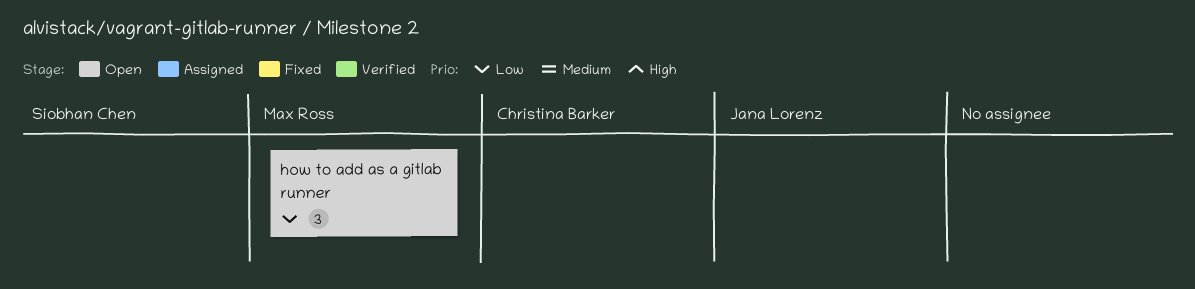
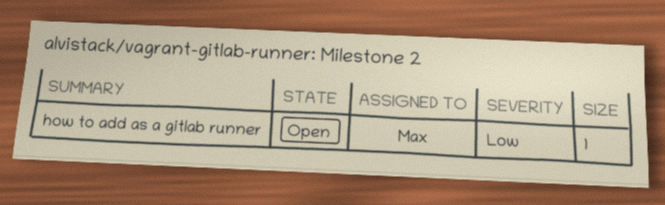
how to add as a gitlab runner, estimate: 3 -> 1

